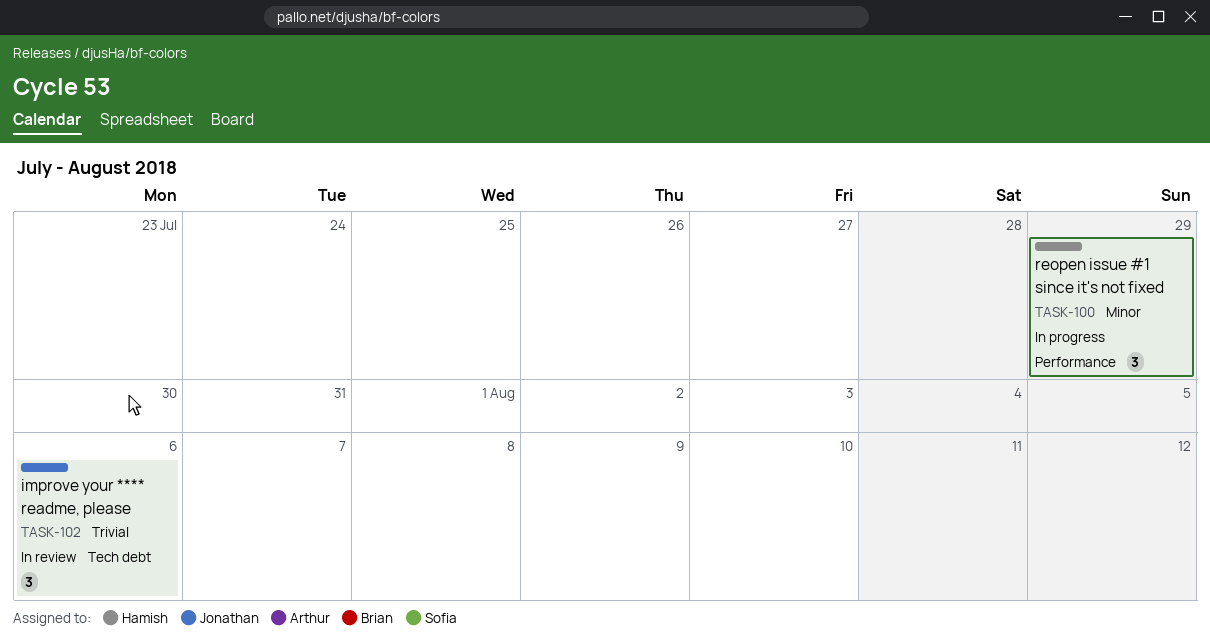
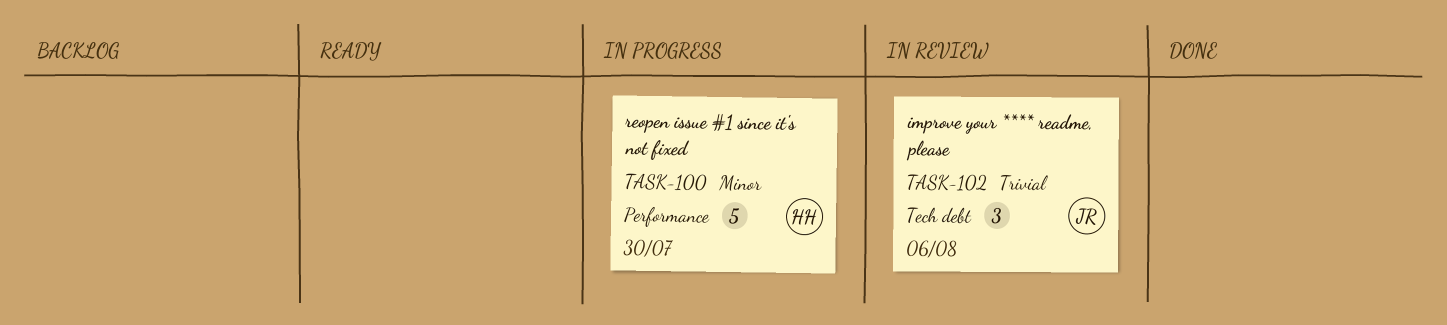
TASK-100, estimate: 3 -> 5
TASK-100, due: Jul 29 -> Jul 30

